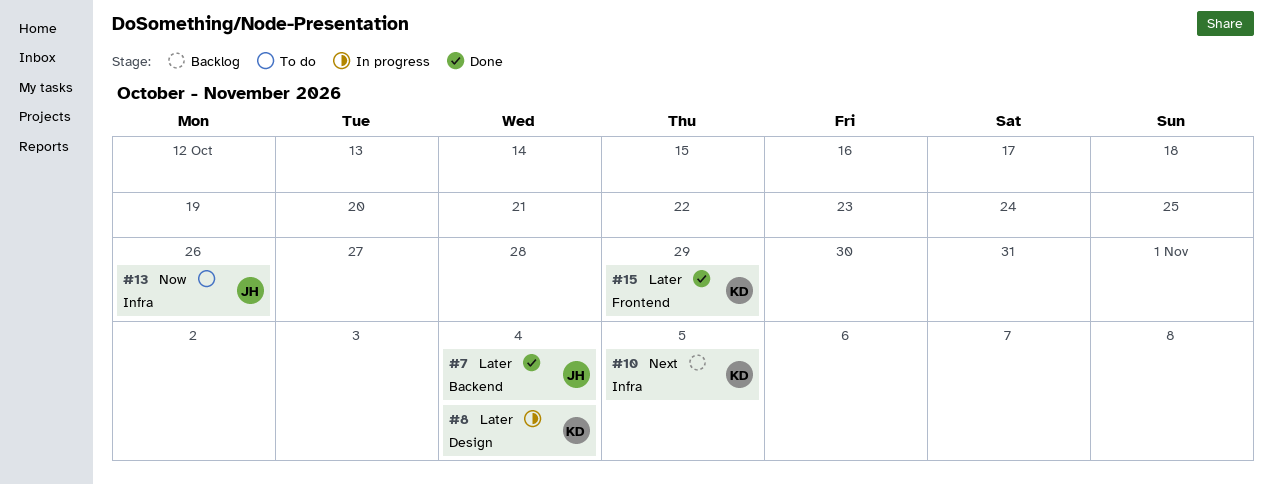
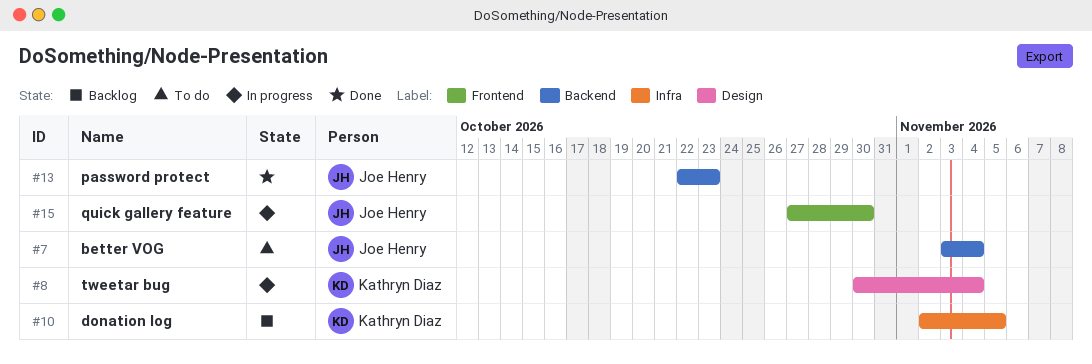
#7, status: Done -> To do
#13, status: To do -> Done
#13, label: Infra -> Backend
#13, due: Oct 26 -> Oct 23
#15, status: Done -> In progress
#15, owner: Kathryn Diaz -> Joe Henry
#15, due: Oct 29 -> Oct 30

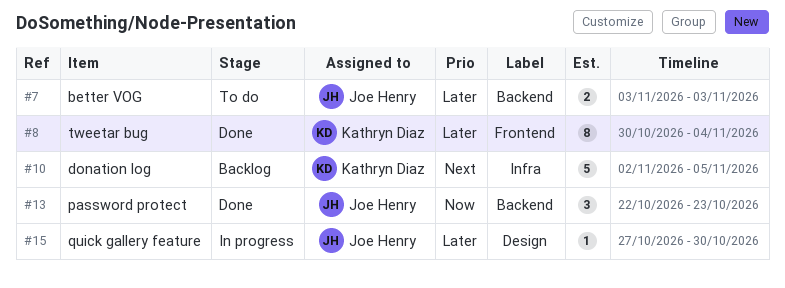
#7, due: Nov 4 -> Nov 3
#8, status: In progress -> Done
#8, label: Design -> Frontend
#15, label: Frontend -> Design

